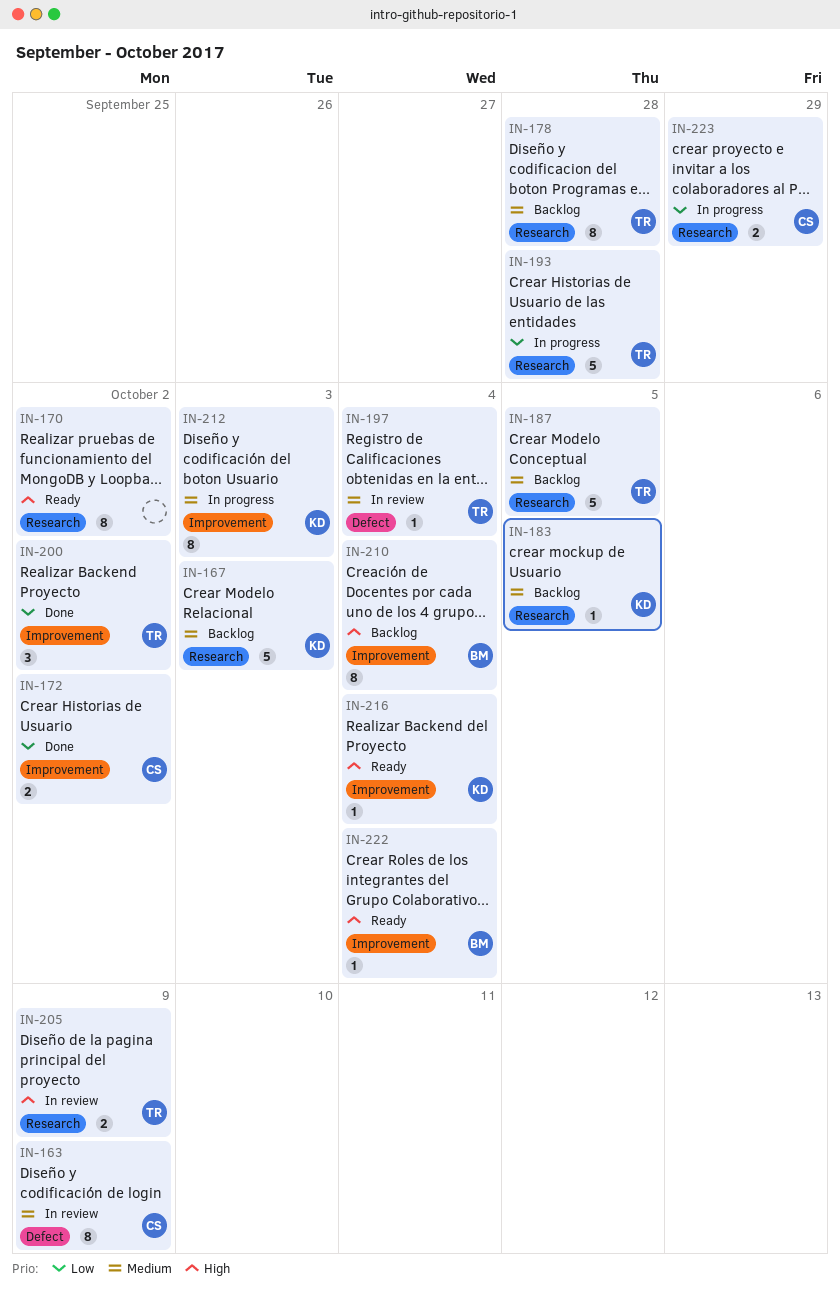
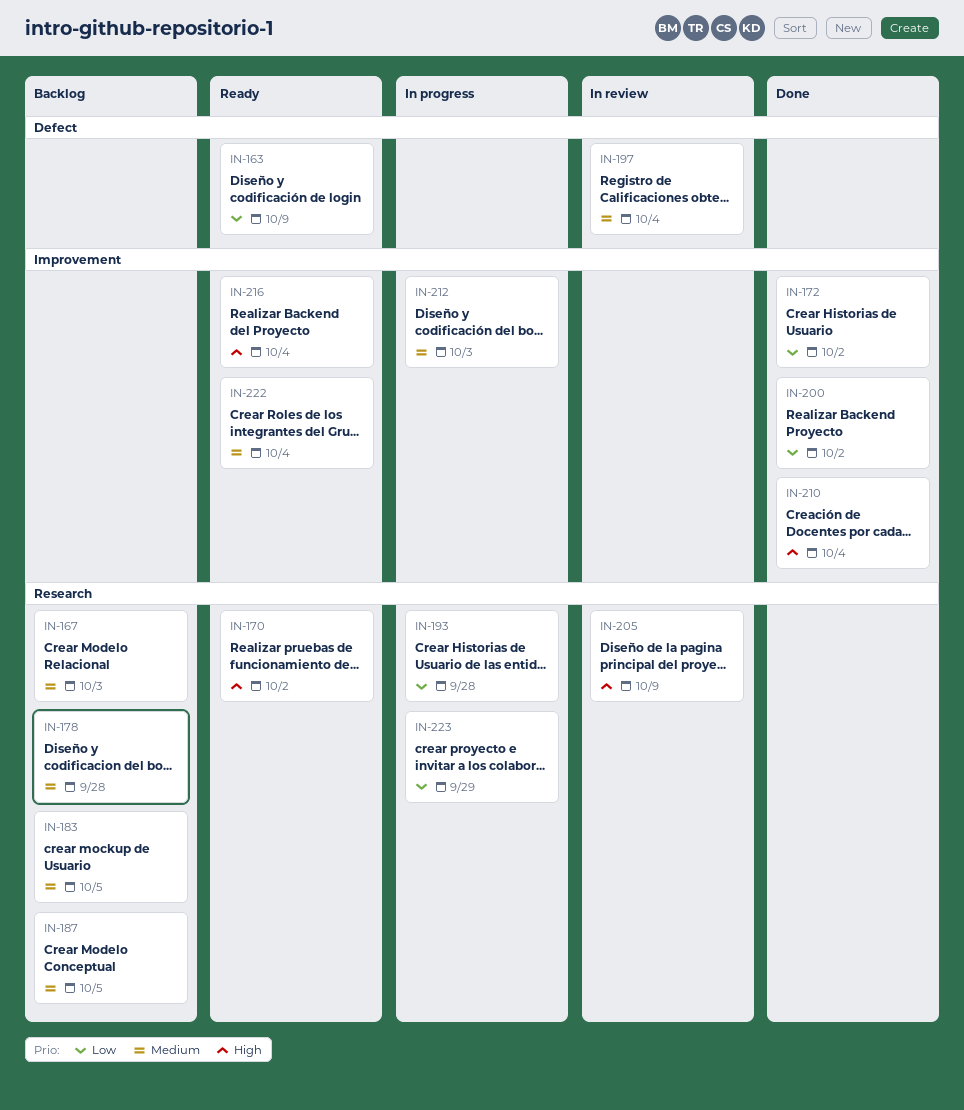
IN-163, status: In review -> Ready
IN-163, priority: Medium -> Low
IN-210, status: Backlog -> Done
IN-222, priority: High -> Medium

